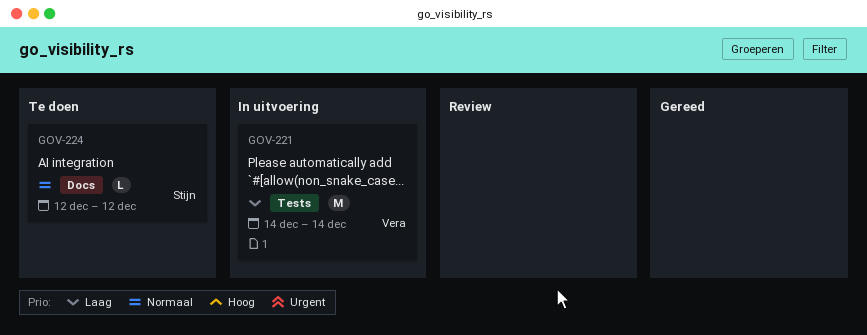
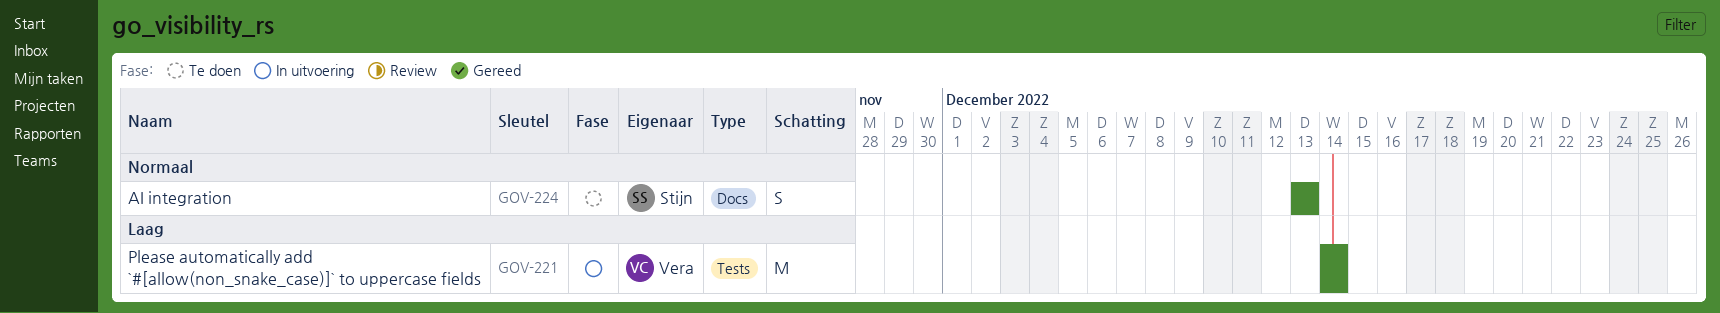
GOV-224, estimate: L -> S
GOV-224, start: Dec 12 -> Dec 13
GOV-224, due: Dec 12 -> Dec 13

